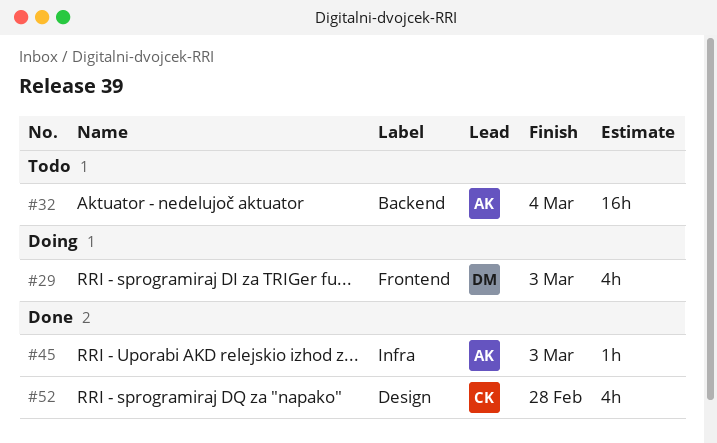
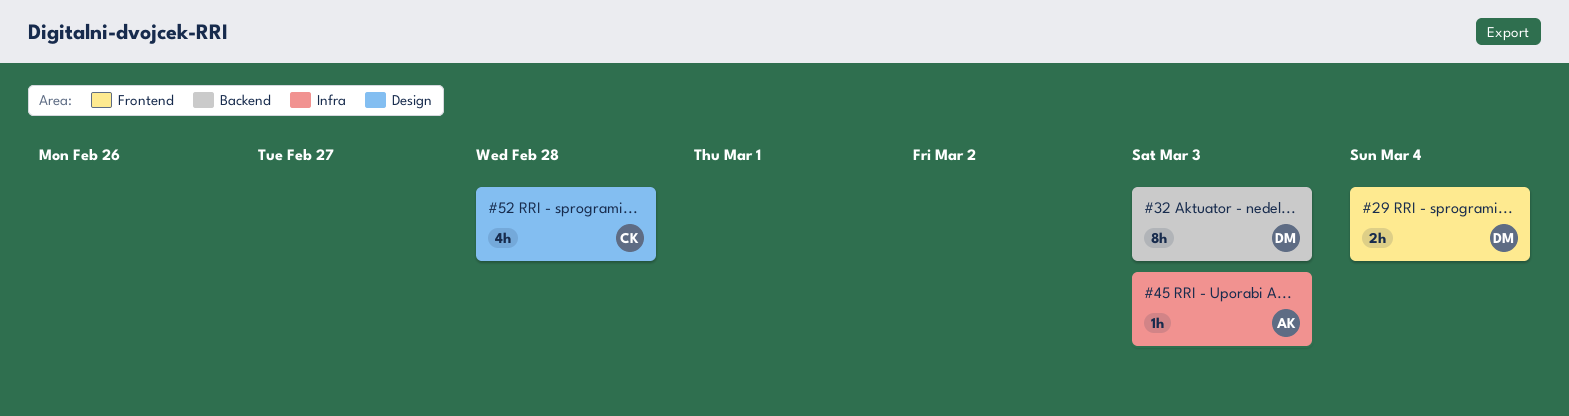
#29, estimate: 4h -> 2h
#29, due: Mar 3 -> Mar 4
#32, owner: AK -> DM
#32, estimate: 16h -> 8h
#32, due: Mar 4 -> Mar 3

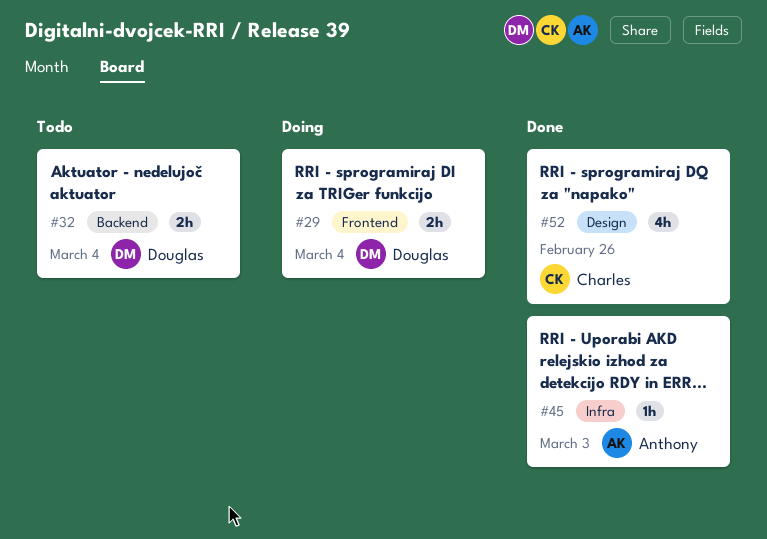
#32, estimate: 8h -> 2h
#32, due: Mar 3 -> Mar 4
#52, due: Feb 28 -> Feb 26

